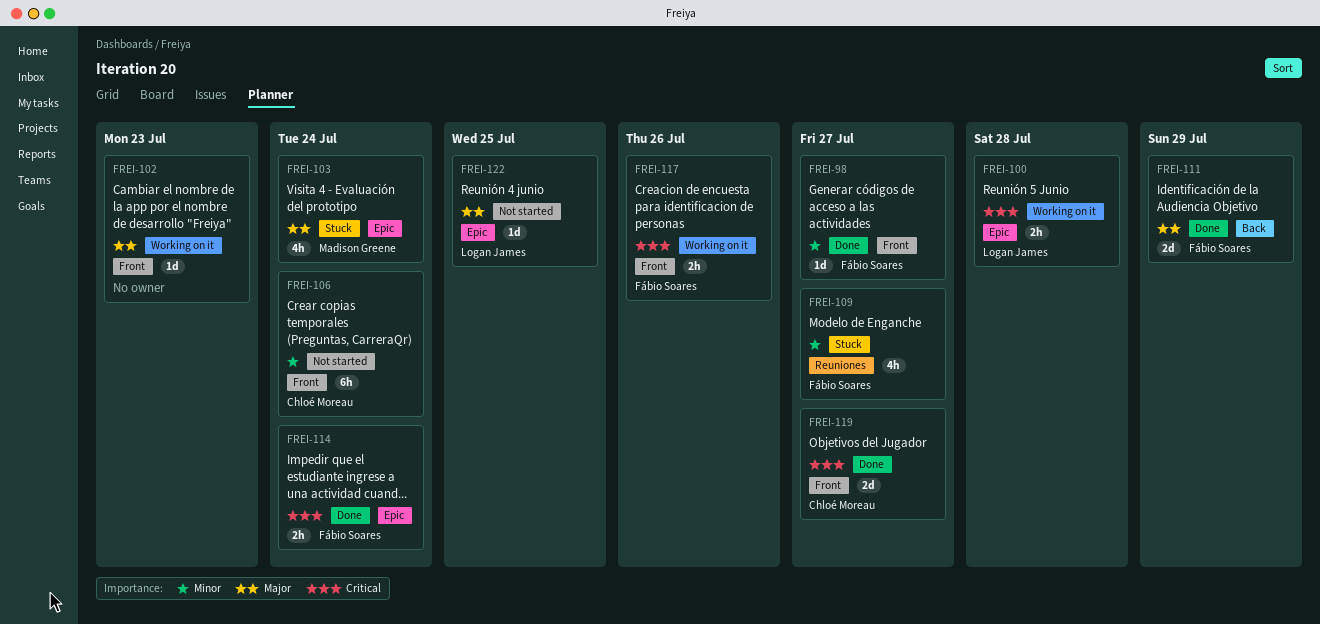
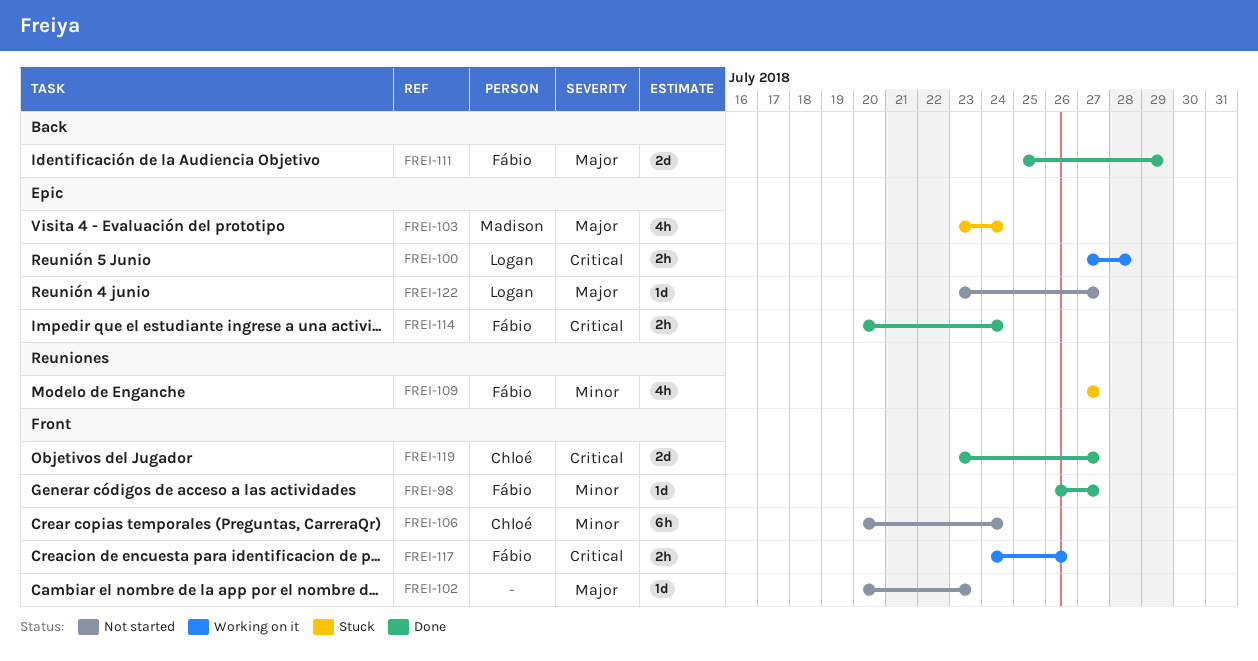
FREI-102, status: Working on it -> Not started
FREI-122, due: Jul 25 -> Jul 27

